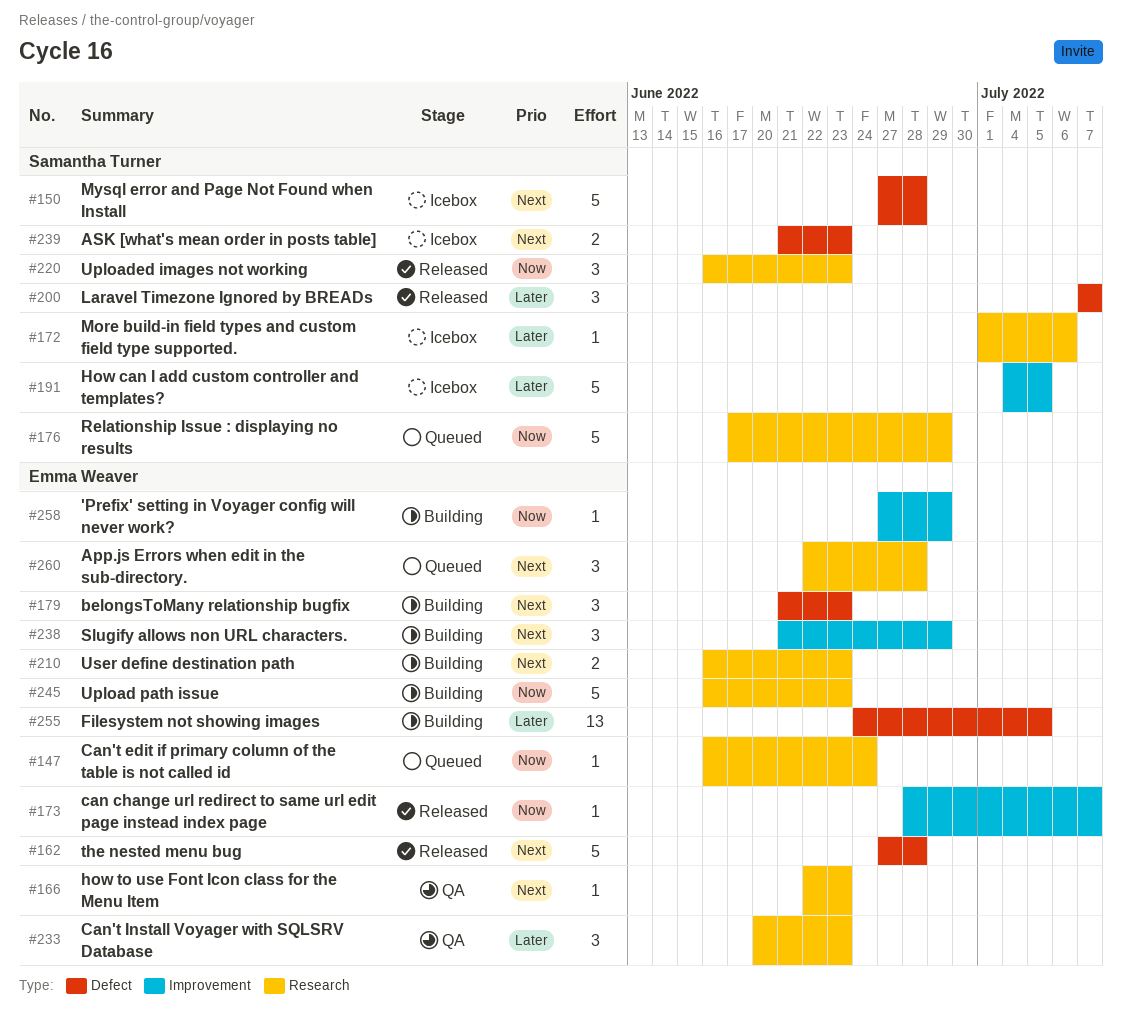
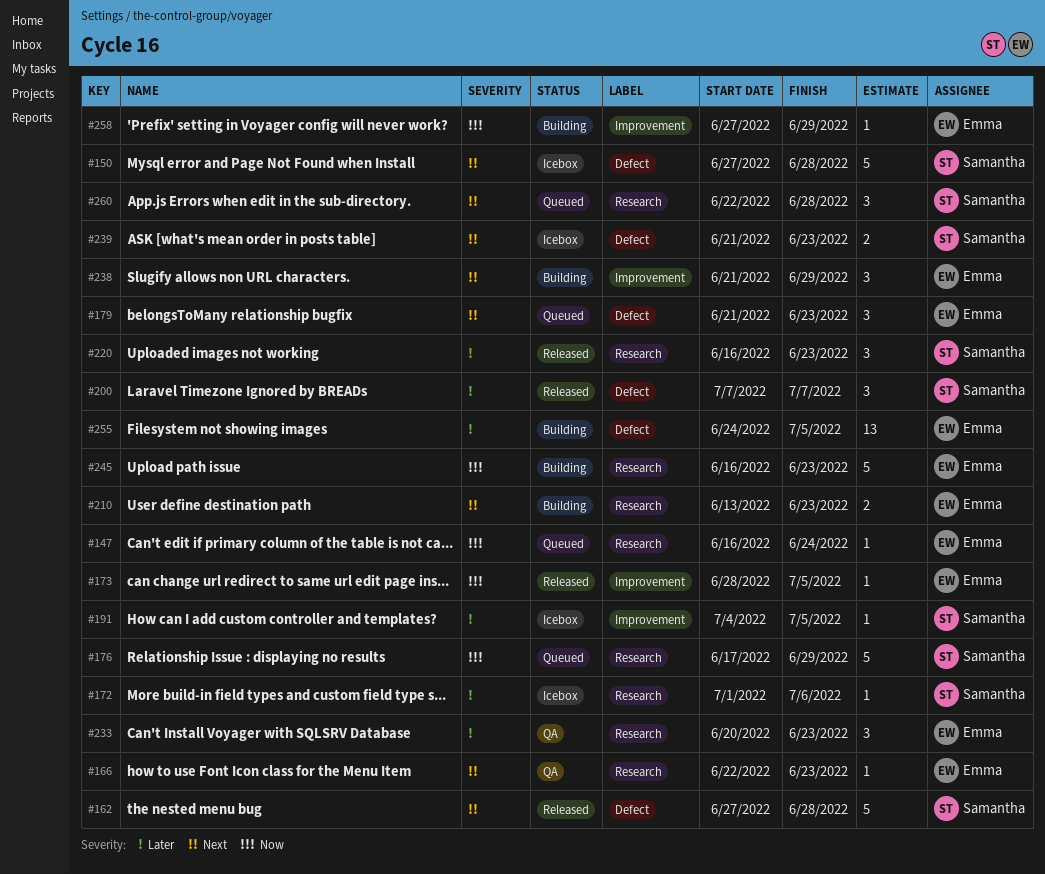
#162, owner: Emma Weaver -> Samantha Turner
#173, due: Jul 7 -> Jul 5
#179, status: Building -> Queued
#191, estimate: 5 -> 1
#210, start: Jun 16 -> Jun 13
#220, priority: Now -> Later
#260, owner: Emma Weaver -> Samantha Turner

